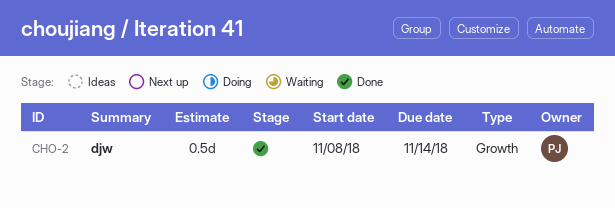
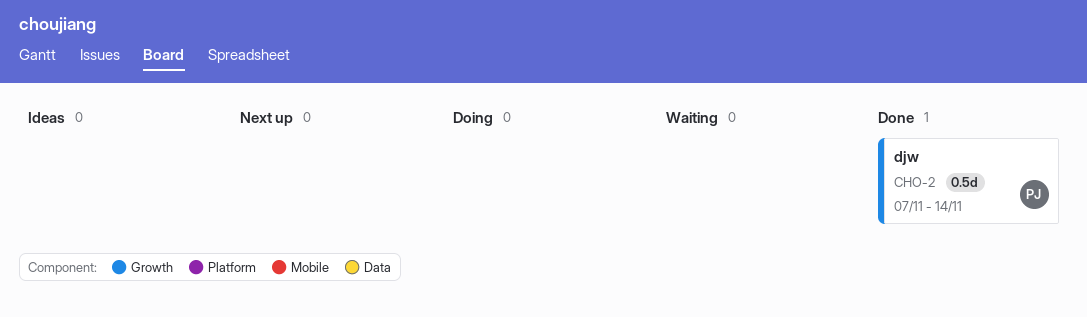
CHO-2, start: Nov 8 -> Nov 7

